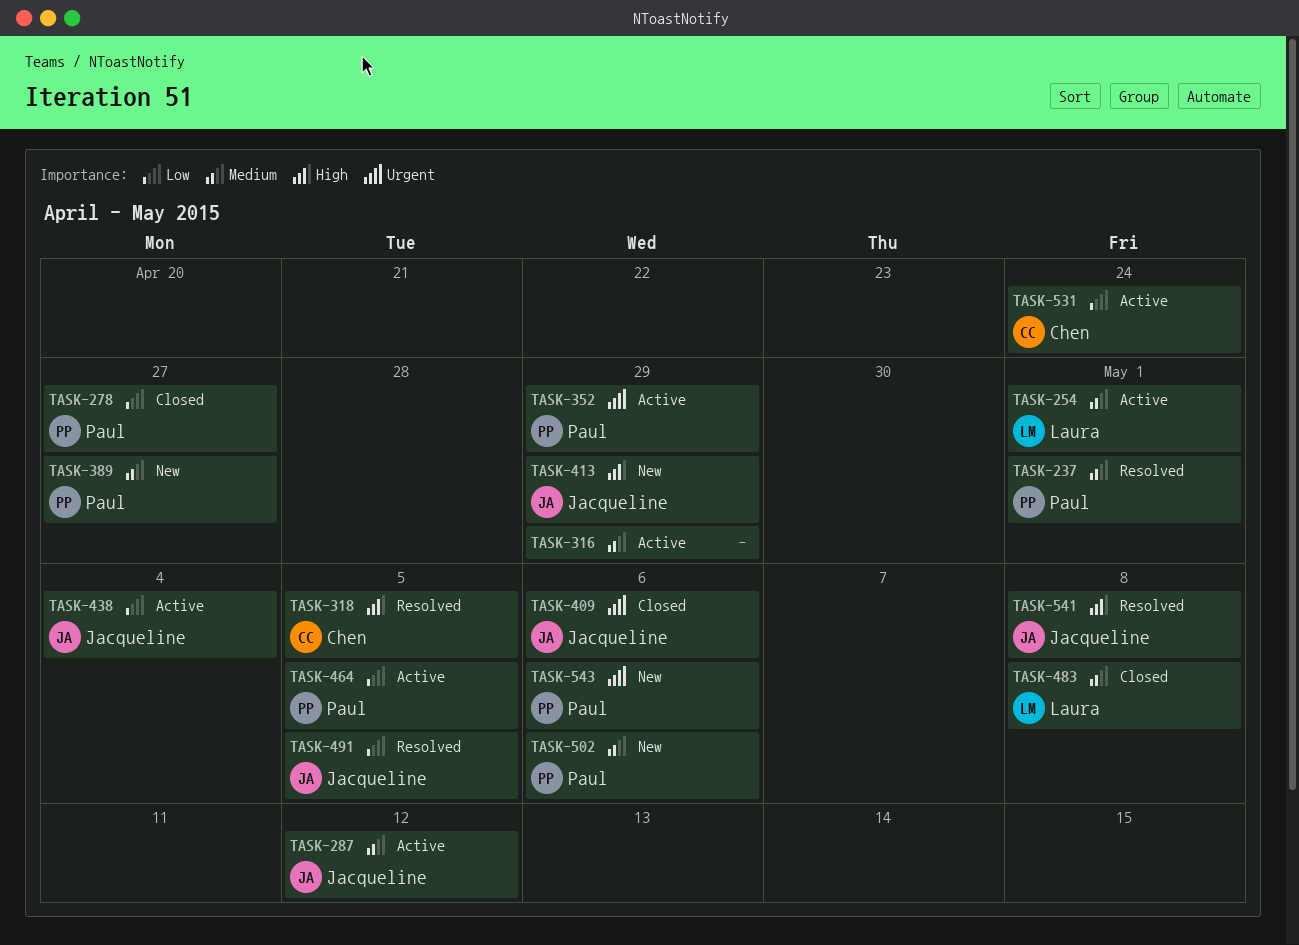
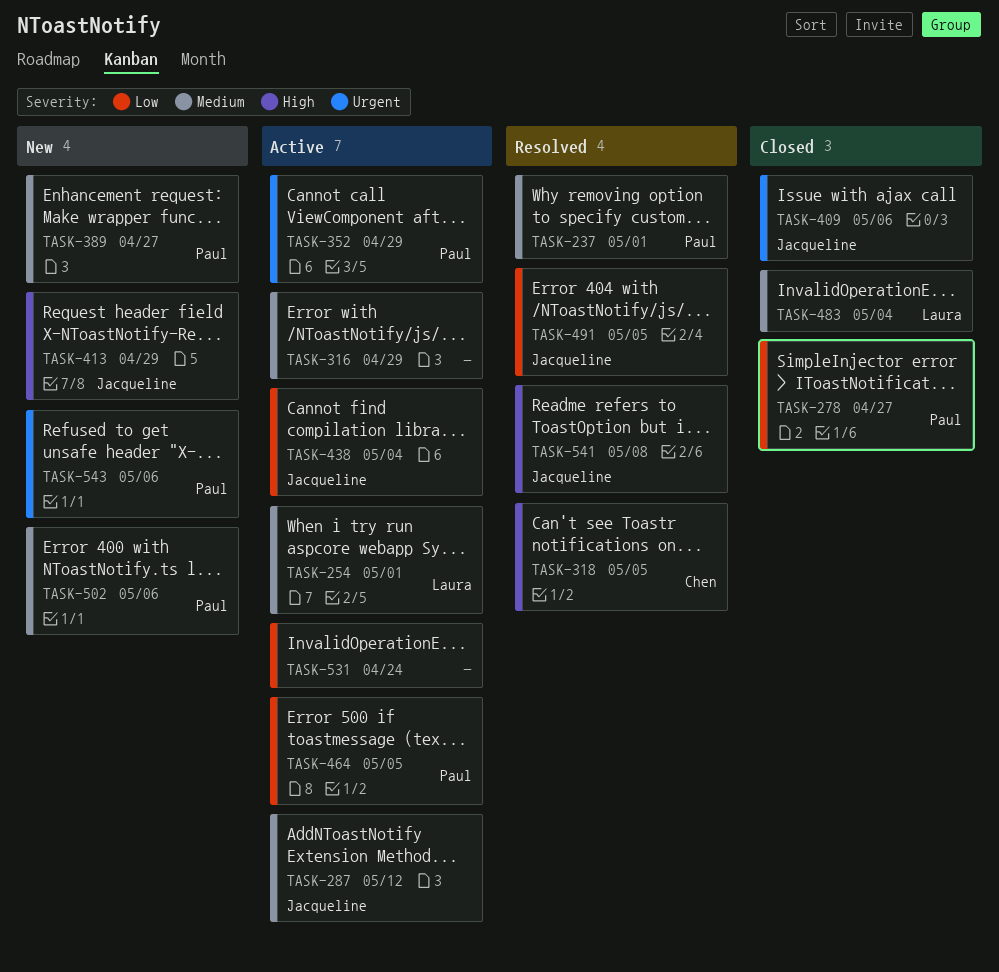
TASK-483, due: May 8 -> May 4
TASK-531, owner: Chen -> none

